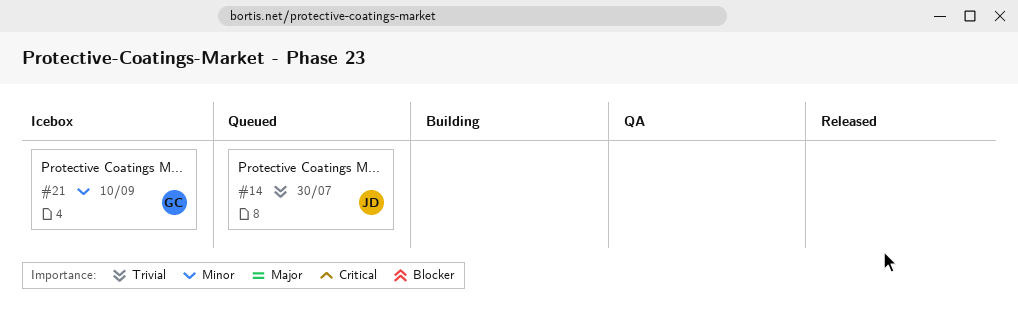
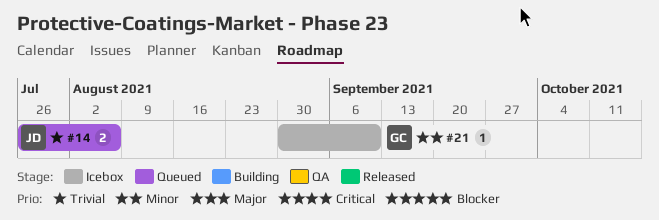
#14, due: Jul 30 -> Aug 6

